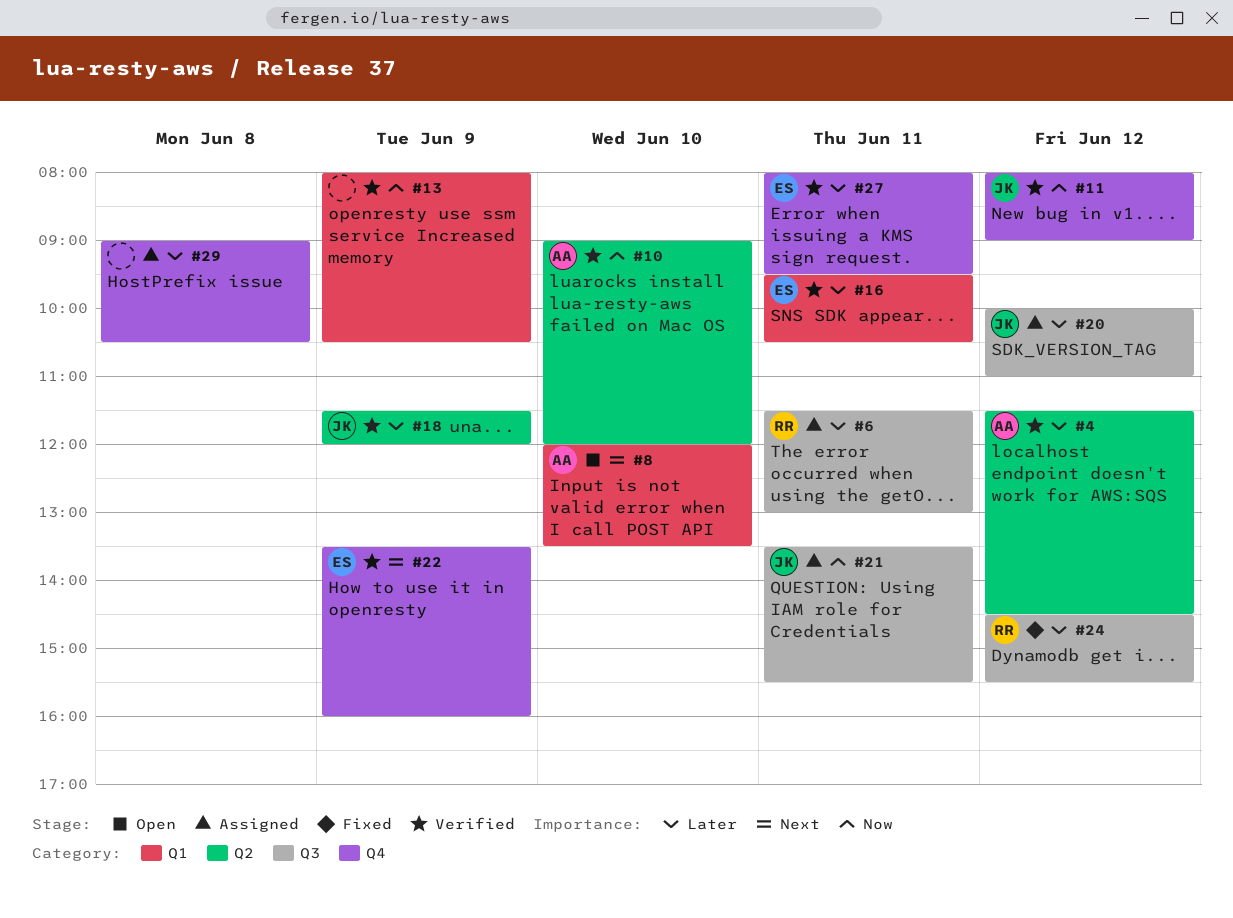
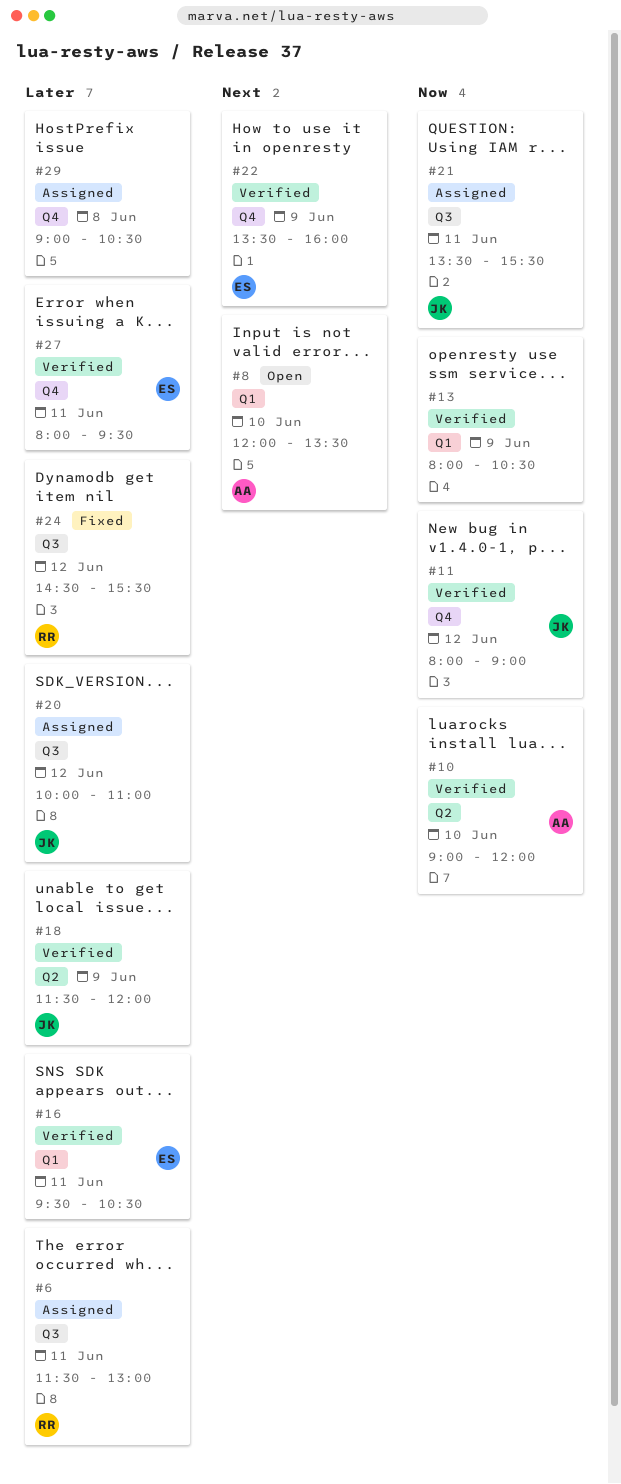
#4: present -> none

